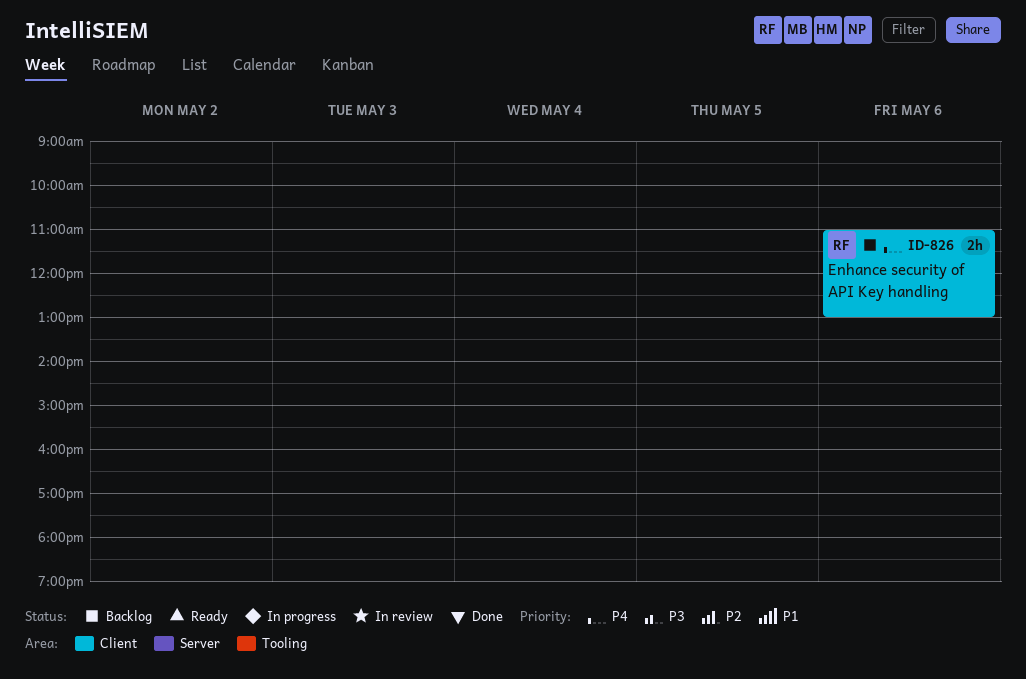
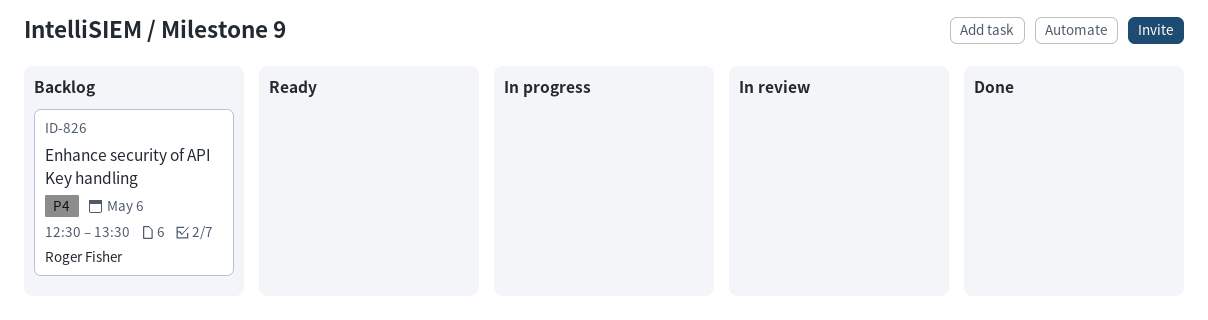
ID-826, begins: 11:00 -> 12:30
ID-826, ends: 13:00 -> 13:30

